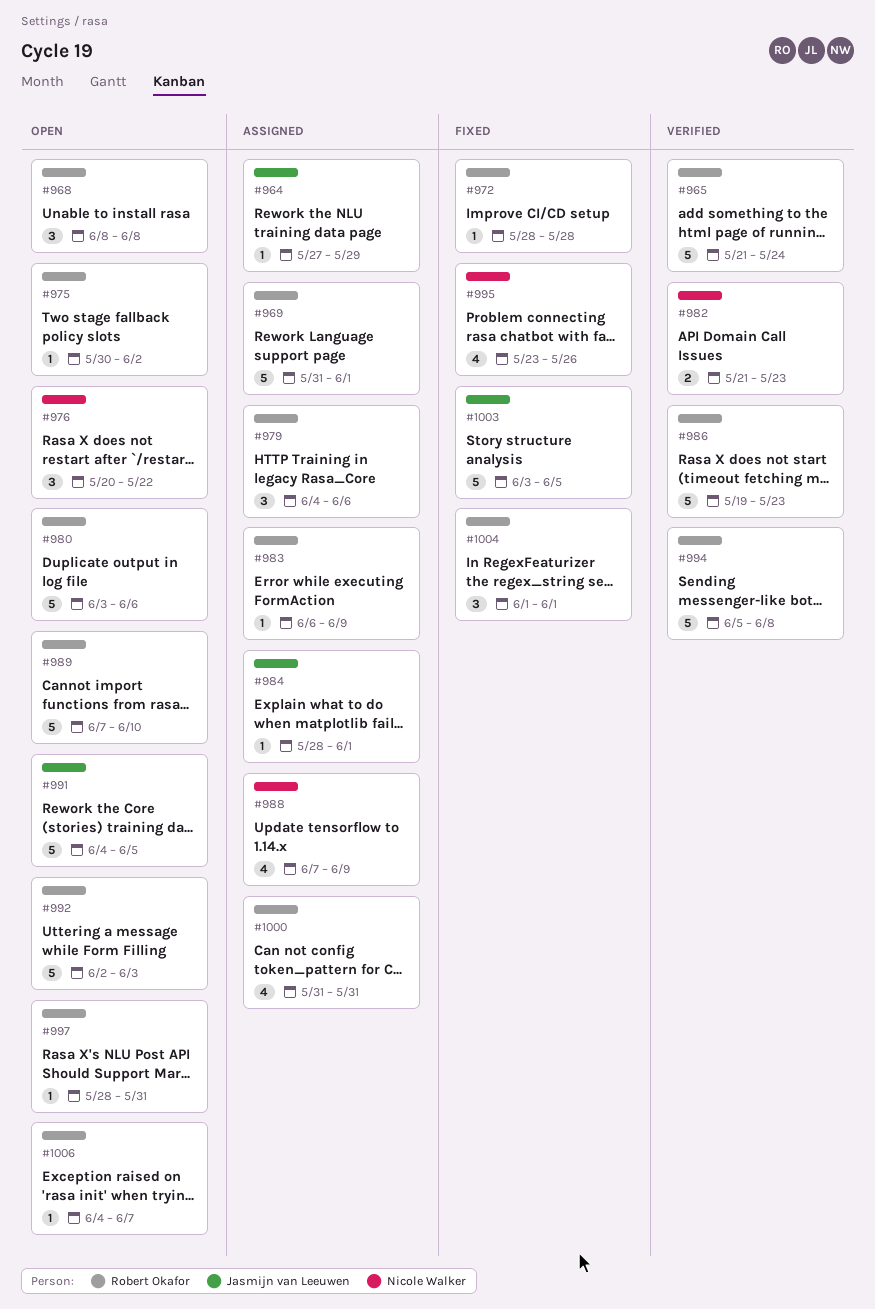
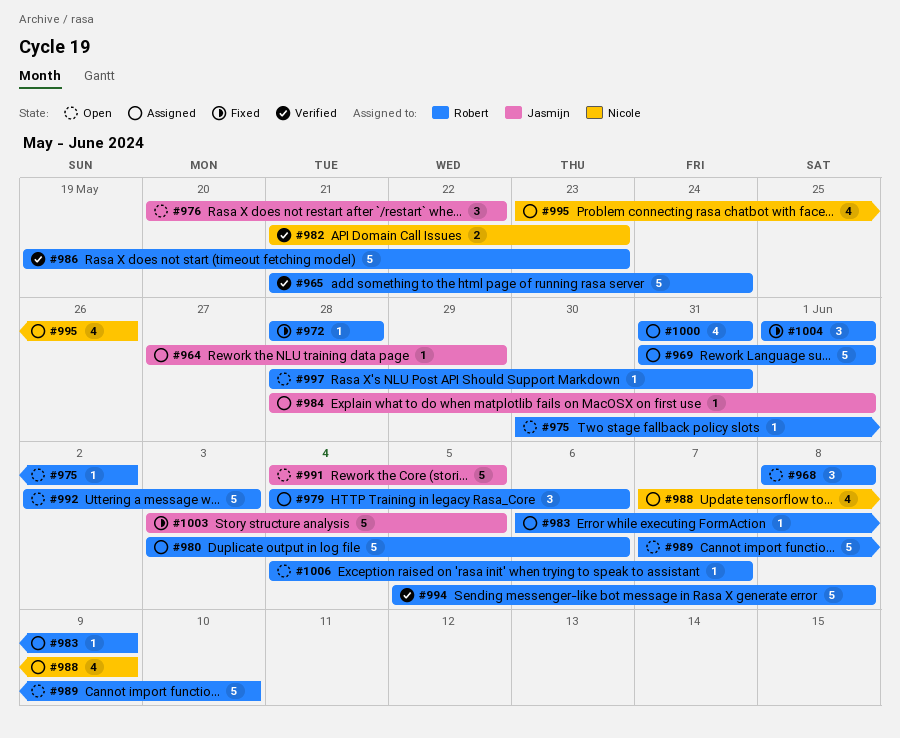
#976, owner: Nicole Walker -> Jasmijn van Leeuwen
#980, status: Open -> Assigned
#995, status: Fixed -> Assigned

